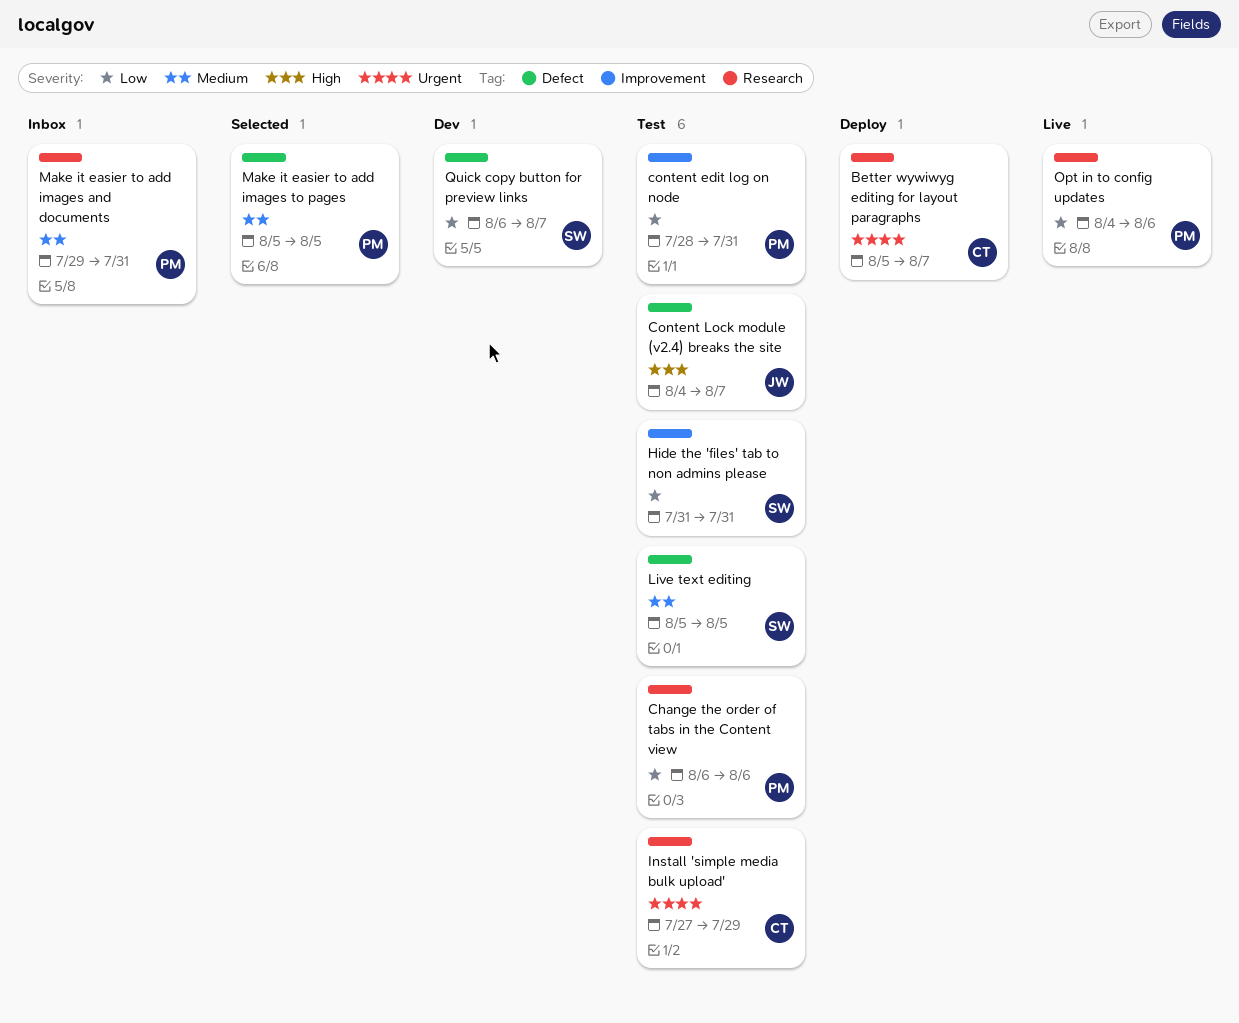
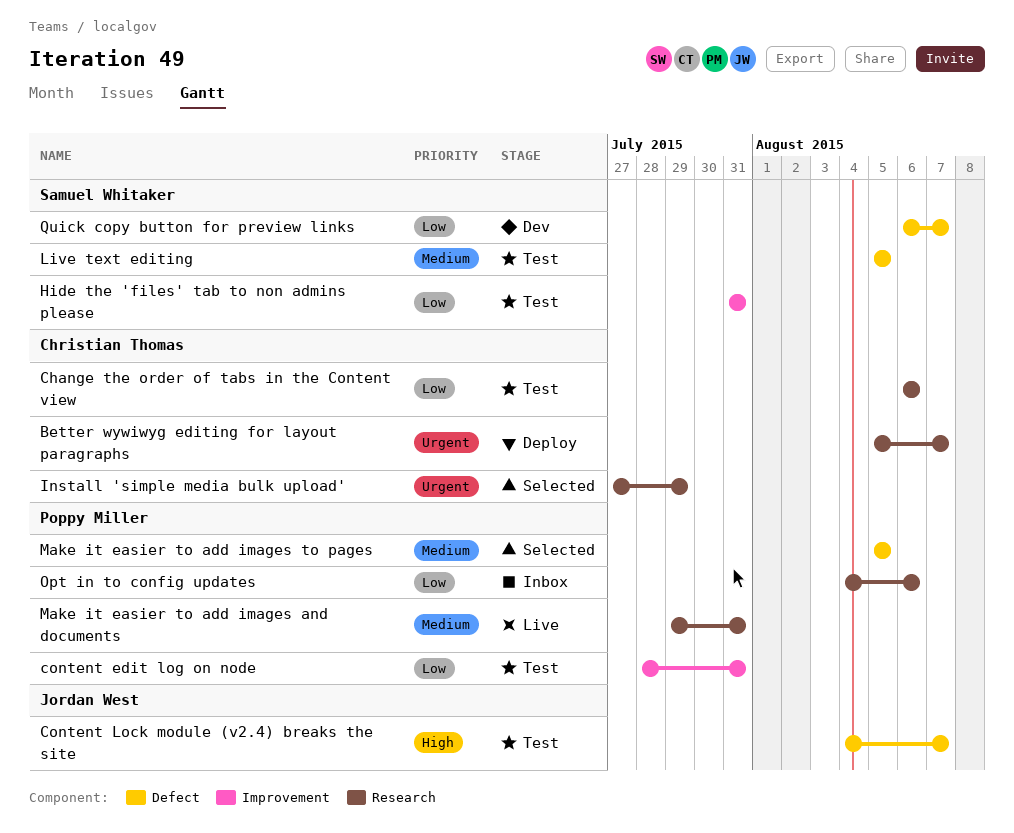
Change the order of tabs in the Content view, owner: Poppy Miller -> Christian Thomas
Install 'simple media bulk upload', status: Test -> Selected
Make it easier to add images and documents, status: Inbox -> Live
Opt in to config updates, status: Live -> Inbox

